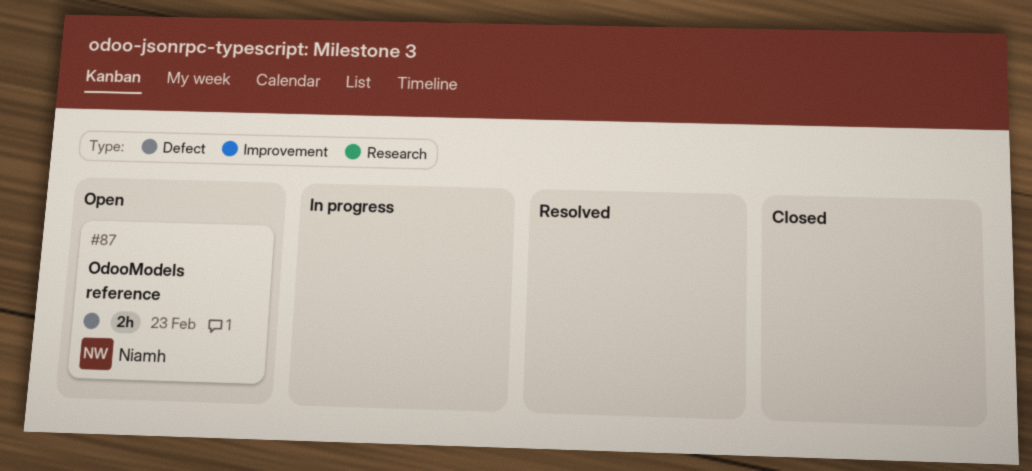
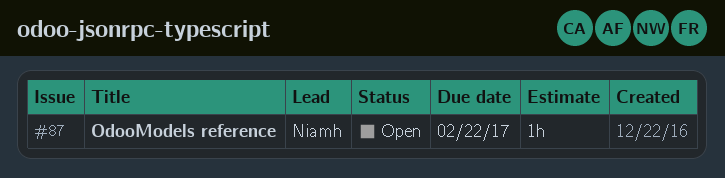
#87, estimate: 2h -> 1h
#87, due: Feb 23 -> Feb 22

